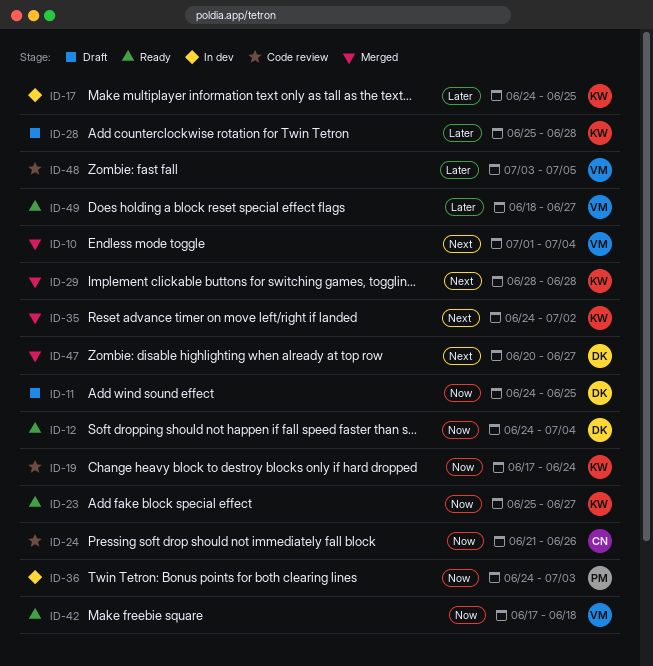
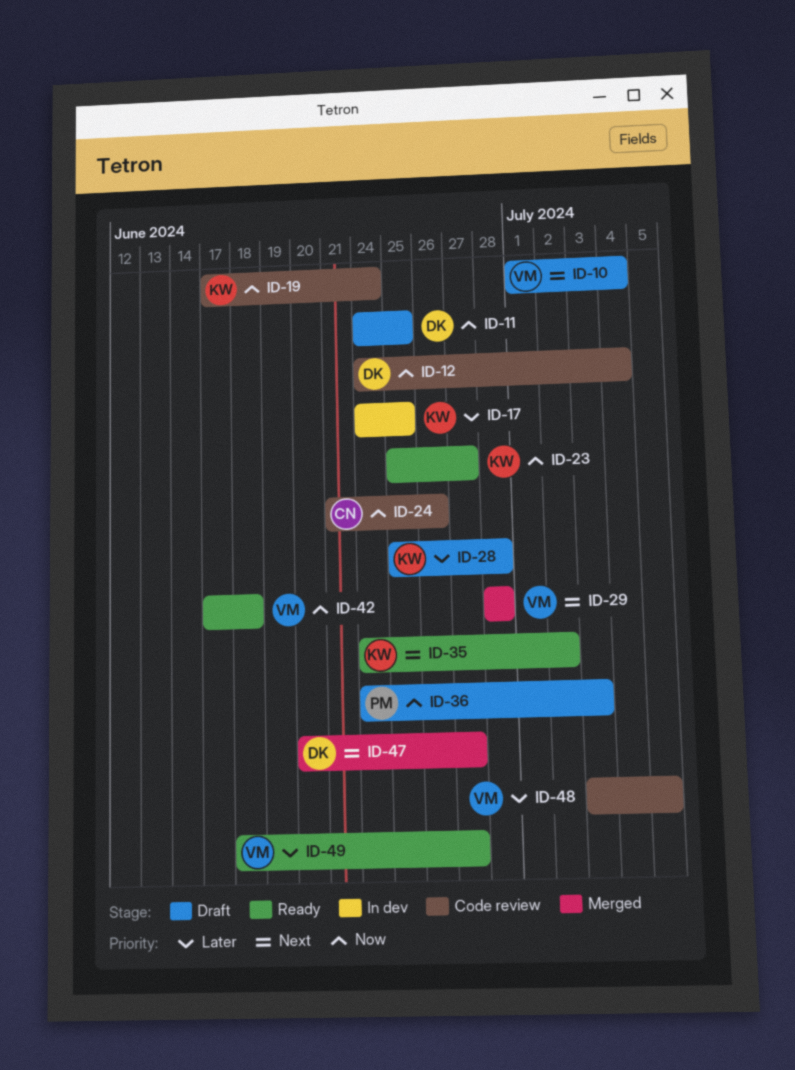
ID-10, status: Merged -> Draft
ID-12, status: Ready -> Code review
ID-29, owner: KW -> VM
ID-35, status: Merged -> Ready
ID-36, status: In dev -> Draft

